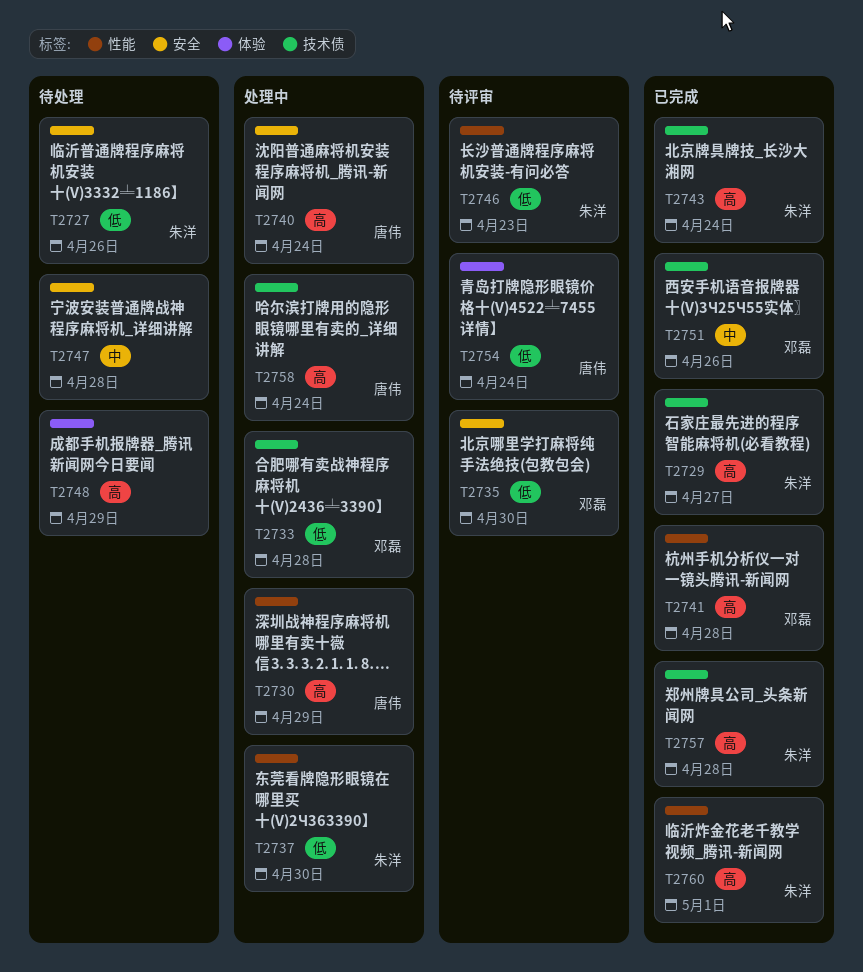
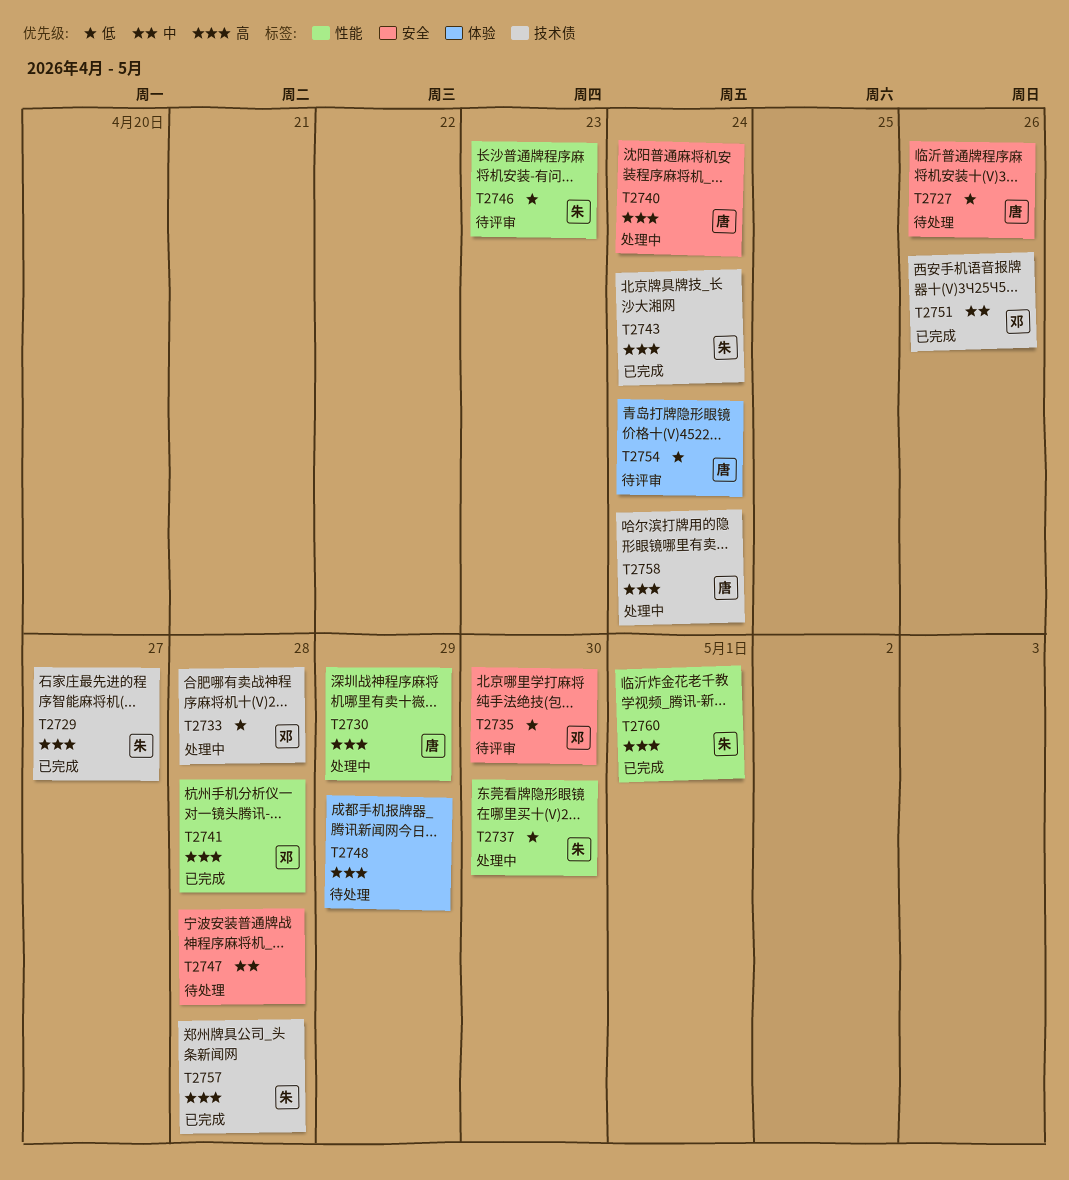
T2727, owner: 朱洋 -> 唐伟

